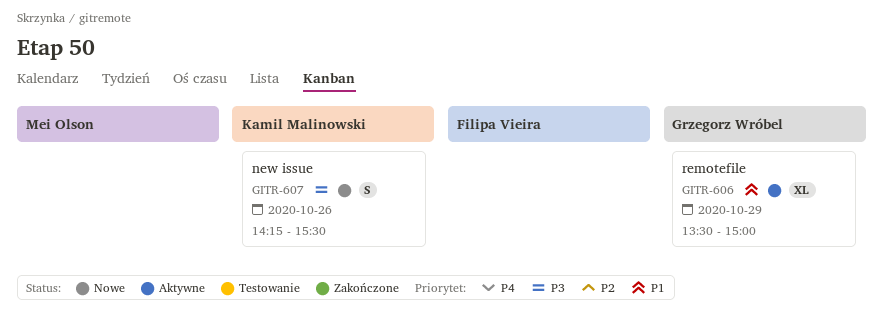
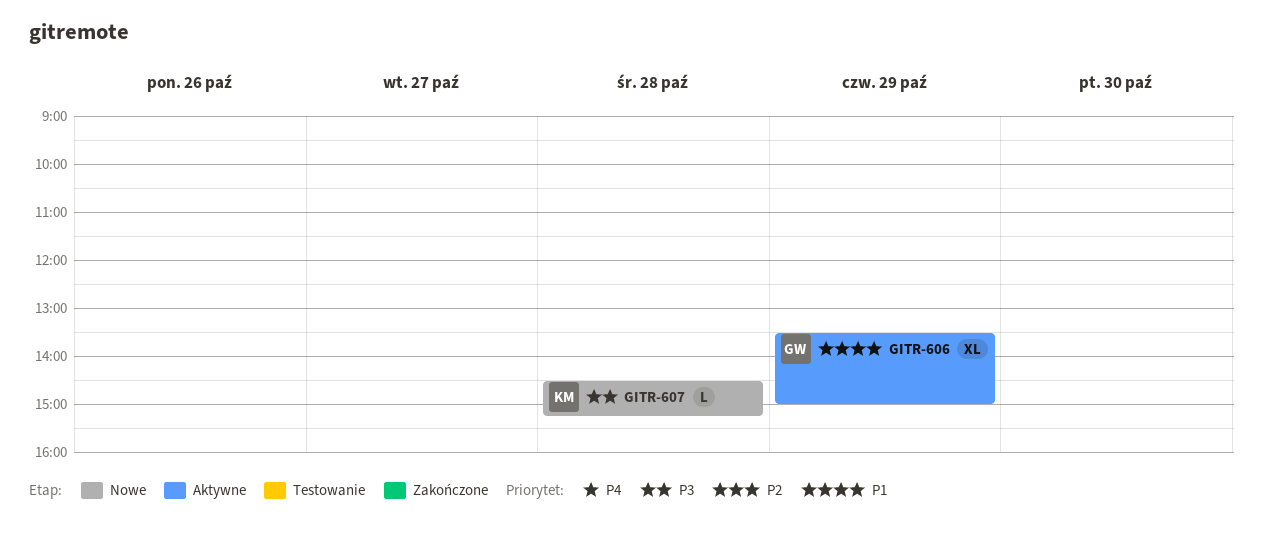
GITR-607, estimate: S -> L
GITR-607, day: Oct 26 -> Oct 28
GITR-607, begins: 14:15 -> 14:30
GITR-607, ends: 15:30 -> 15:15

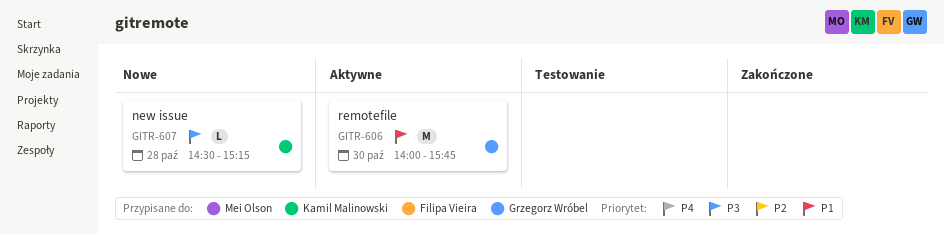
GITR-606, estimate: XL -> M
GITR-606, day: Oct 29 -> Oct 30
GITR-606, begins: 13:30 -> 14:00
GITR-606, ends: 15:00 -> 15:45

